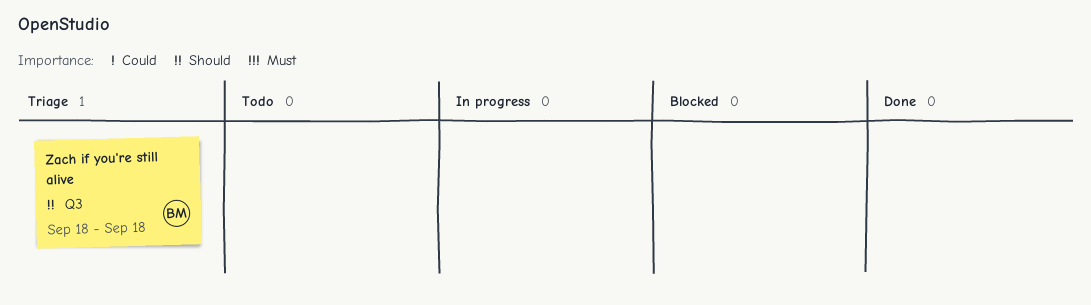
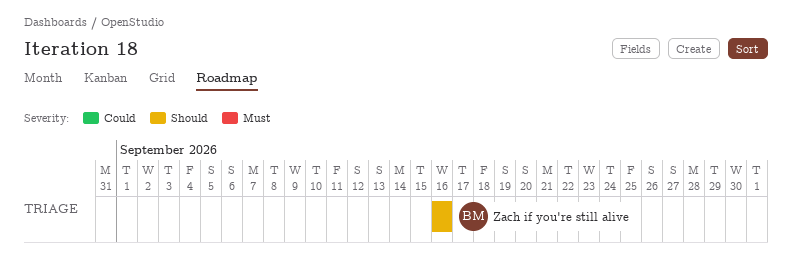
Zach if you're still alive, start: Sep 18 -> Sep 16
Zach if you're still alive, due: Sep 18 -> Sep 16

